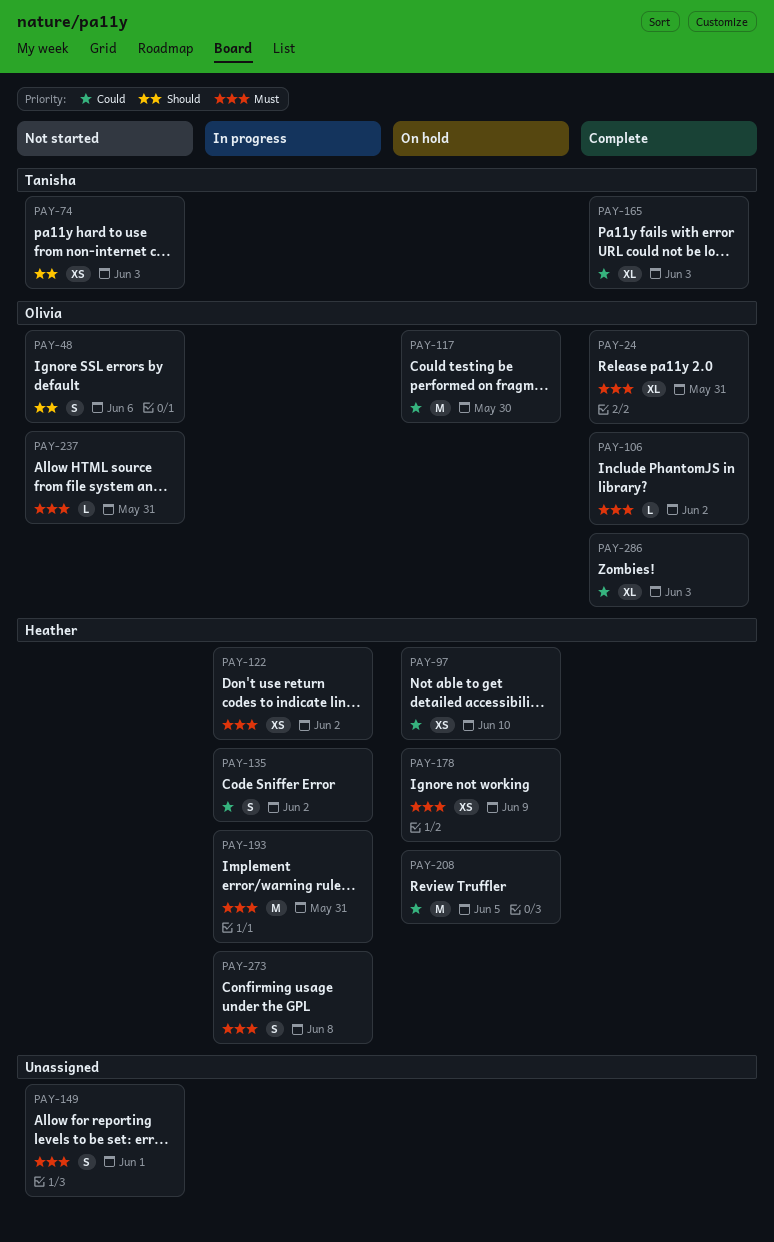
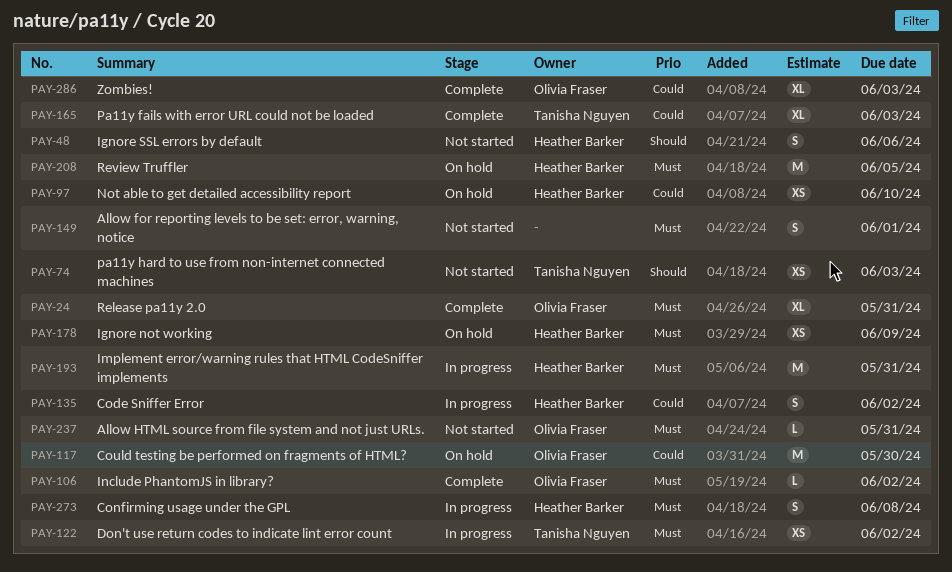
PAY-48, owner: Olivia Fraser -> Heather Barker
PAY-122, owner: Heather Barker -> Tanisha Nguyen
PAY-208, priority: Could -> Must

